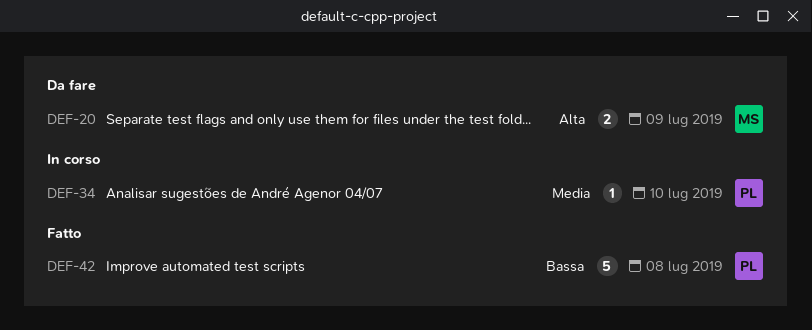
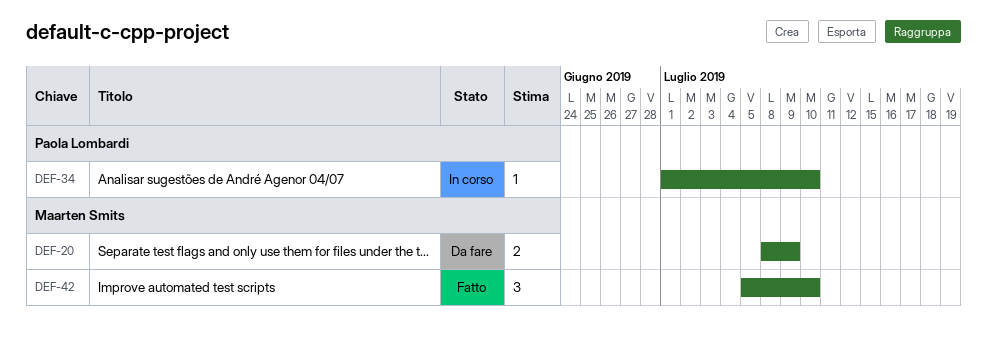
DEF-42, owner: Paola Lombardi -> Maarten Smits
DEF-42, estimate: 5 -> 3
DEF-42, due: Jul 8 -> Jul 10

